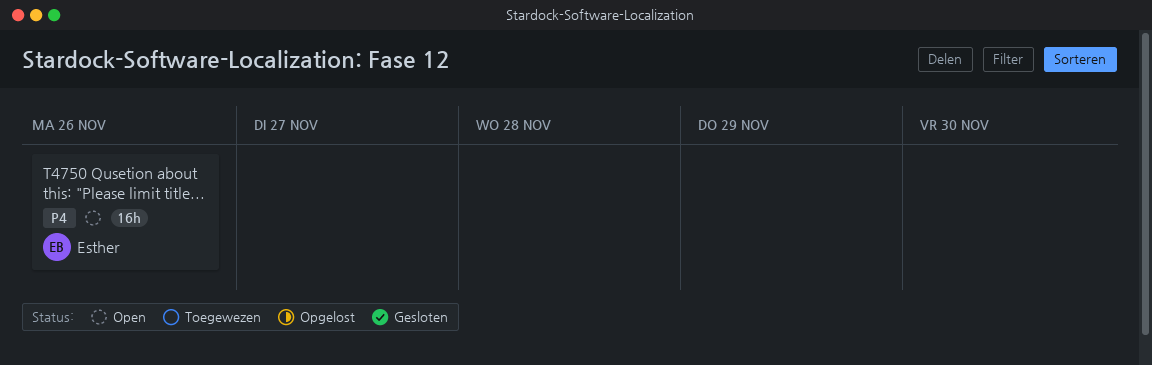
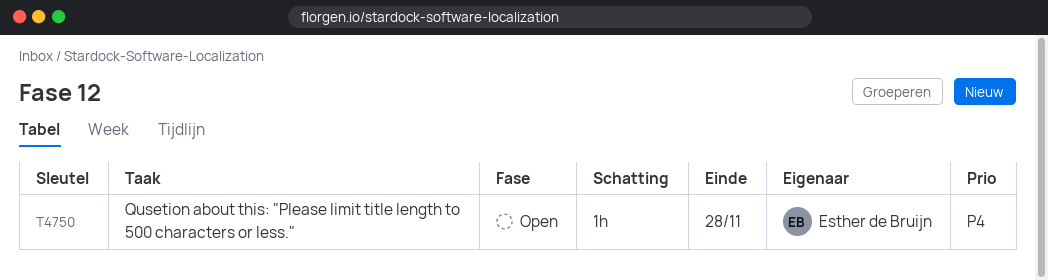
T4750, estimate: 16h -> 1h
T4750, due: Nov 26 -> Nov 28

